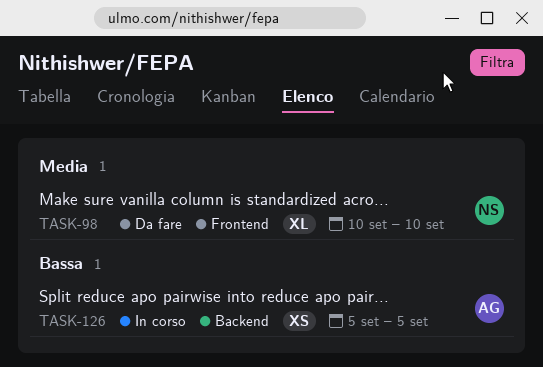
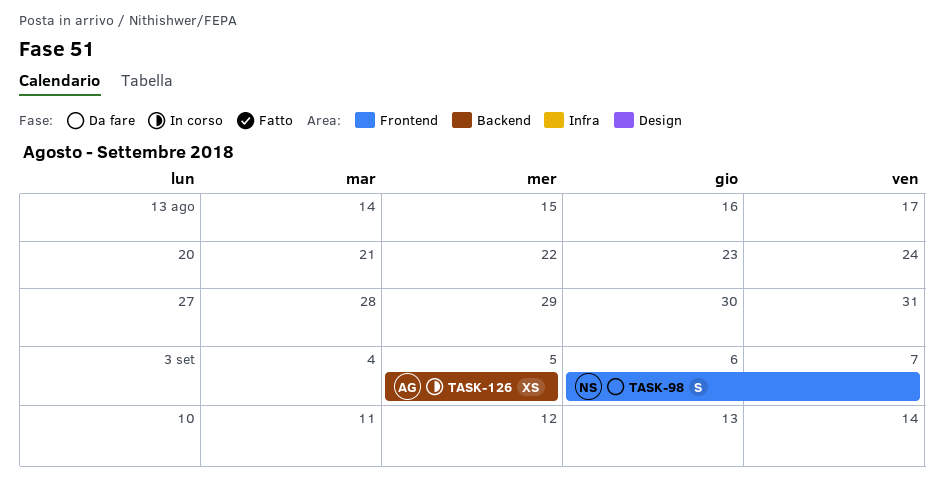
TASK-98, estimate: XL -> S
TASK-98, start: Sep 10 -> Sep 6
TASK-98, due: Sep 10 -> Sep 7

